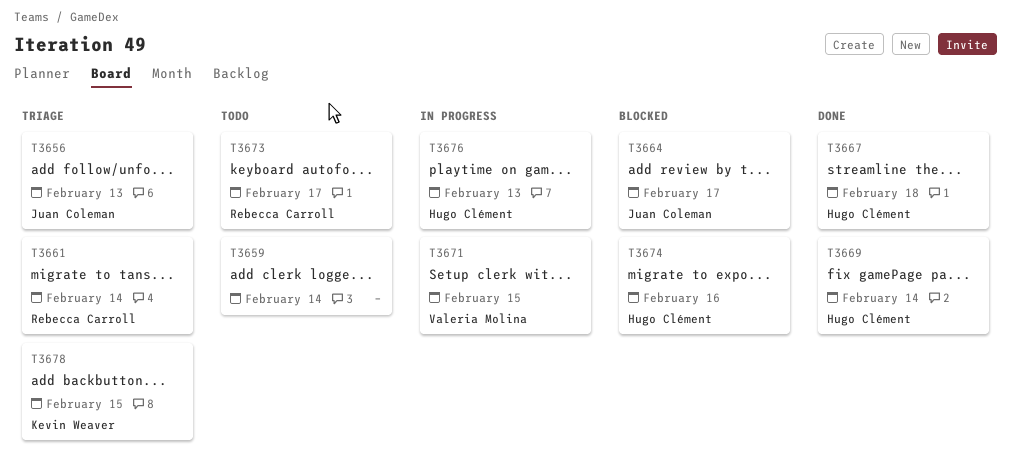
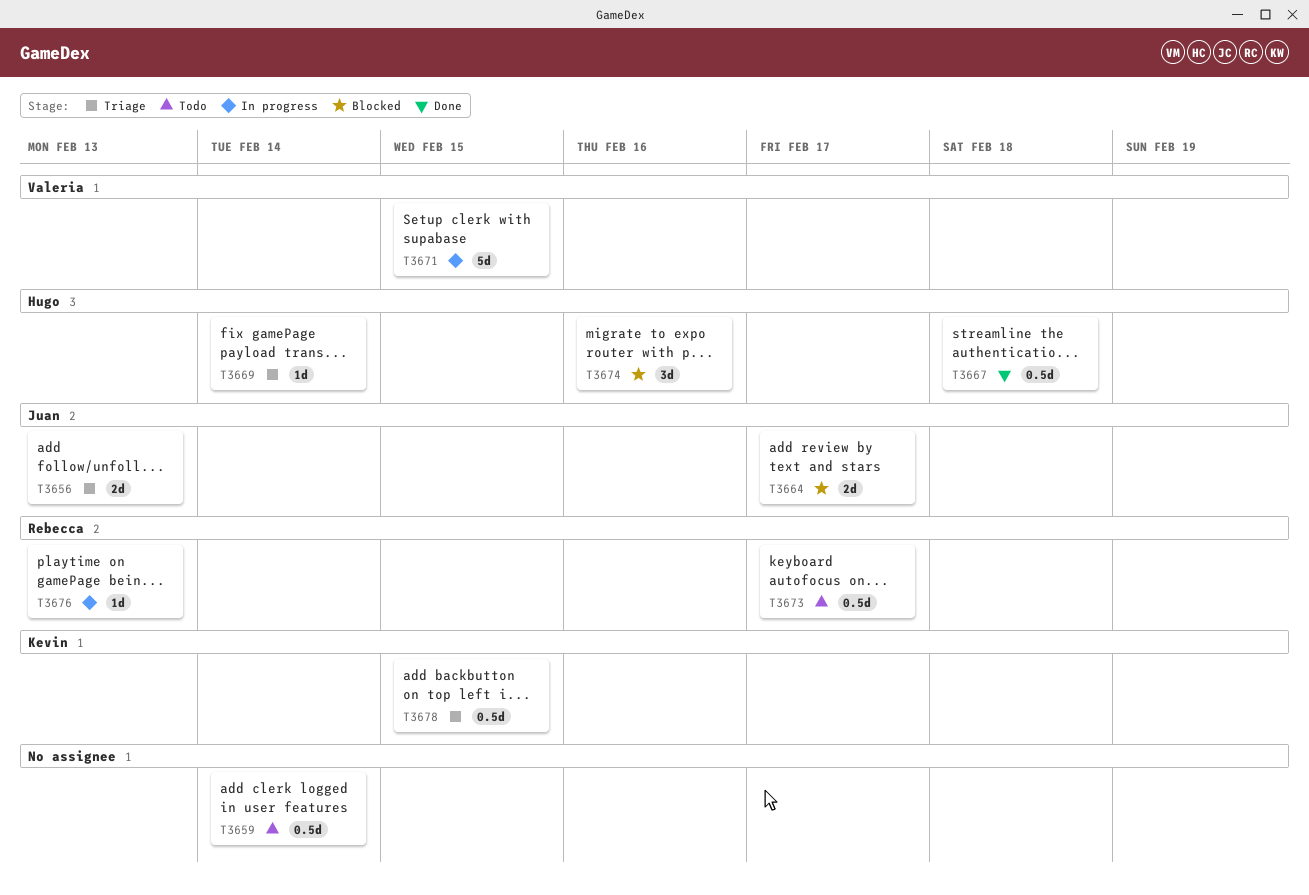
T3661: present -> none
T3669, status: Done -> Triage
T3676, owner: Hugo Clément -> Rebecca Carroll

